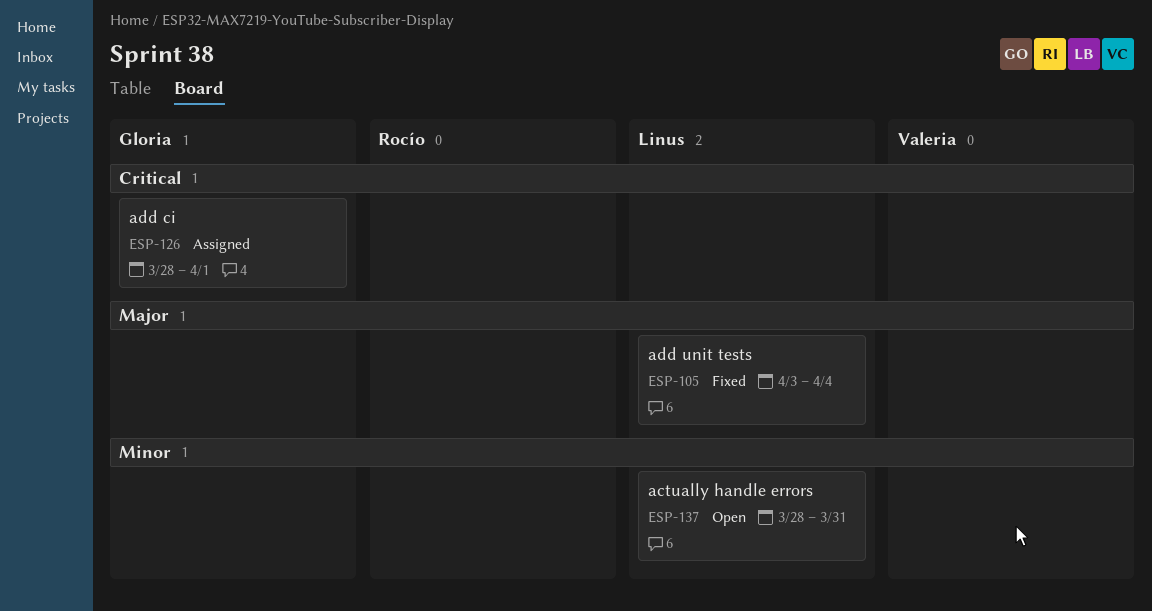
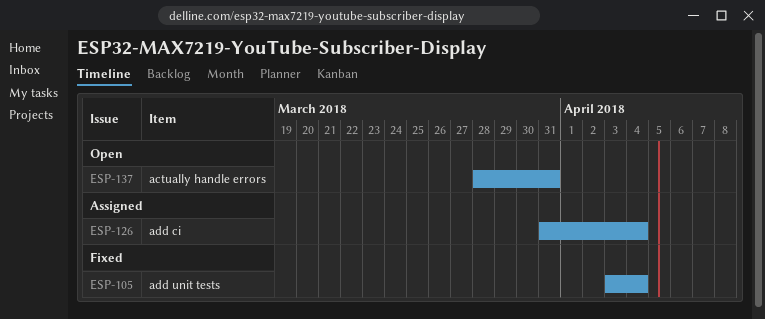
ESP-126, start: Mar 28 -> Mar 31
ESP-126, due: Apr 1 -> Apr 4

